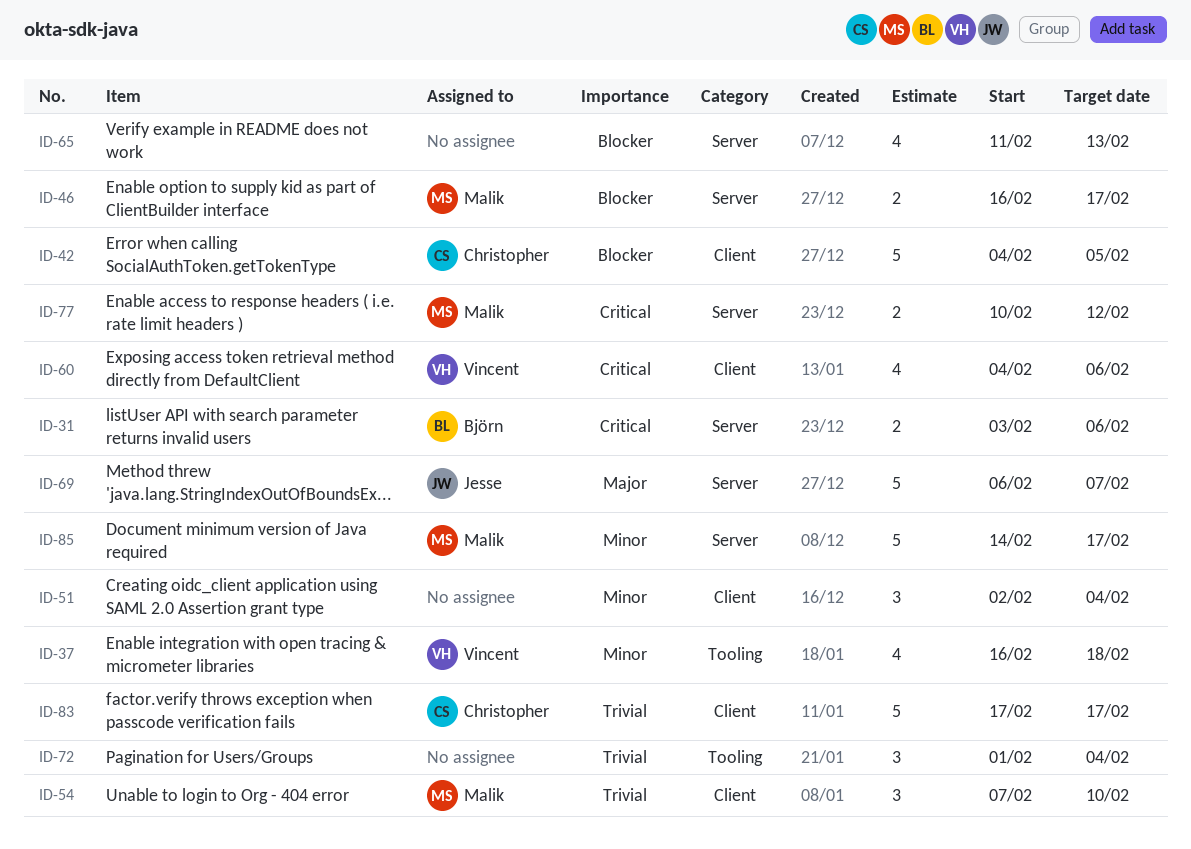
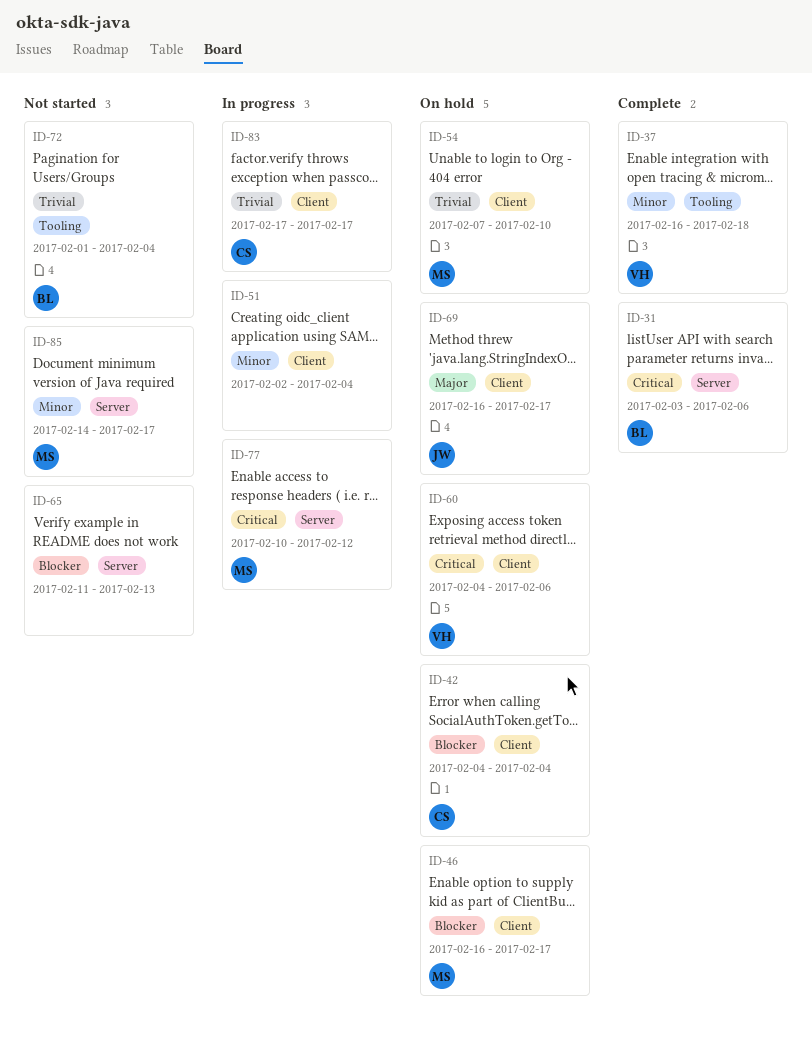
ID-42, due: Feb 5 -> Feb 4
ID-46, label: Server -> Client
ID-69, label: Server -> Client
ID-69, start: Feb 6 -> Feb 16
ID-69, due: Feb 7 -> Feb 17
ID-72, owner: none -> Björn

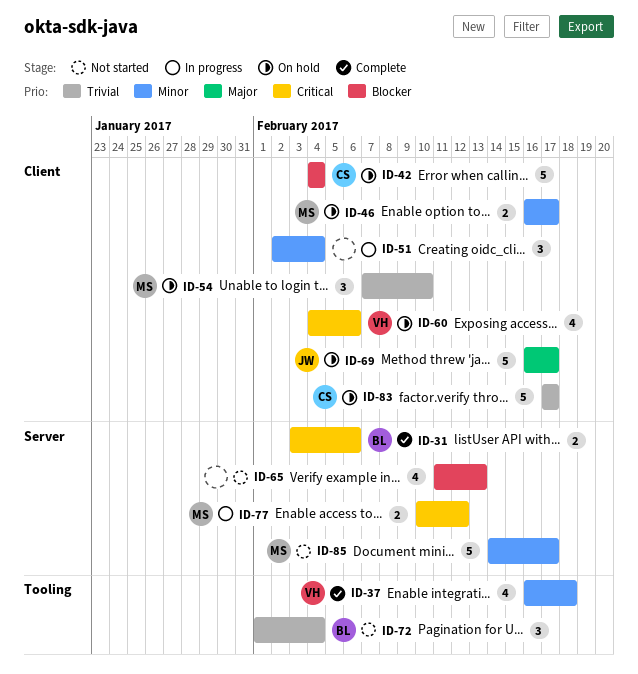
ID-46, priority: Blocker -> Minor
ID-83, status: In progress -> On hold

